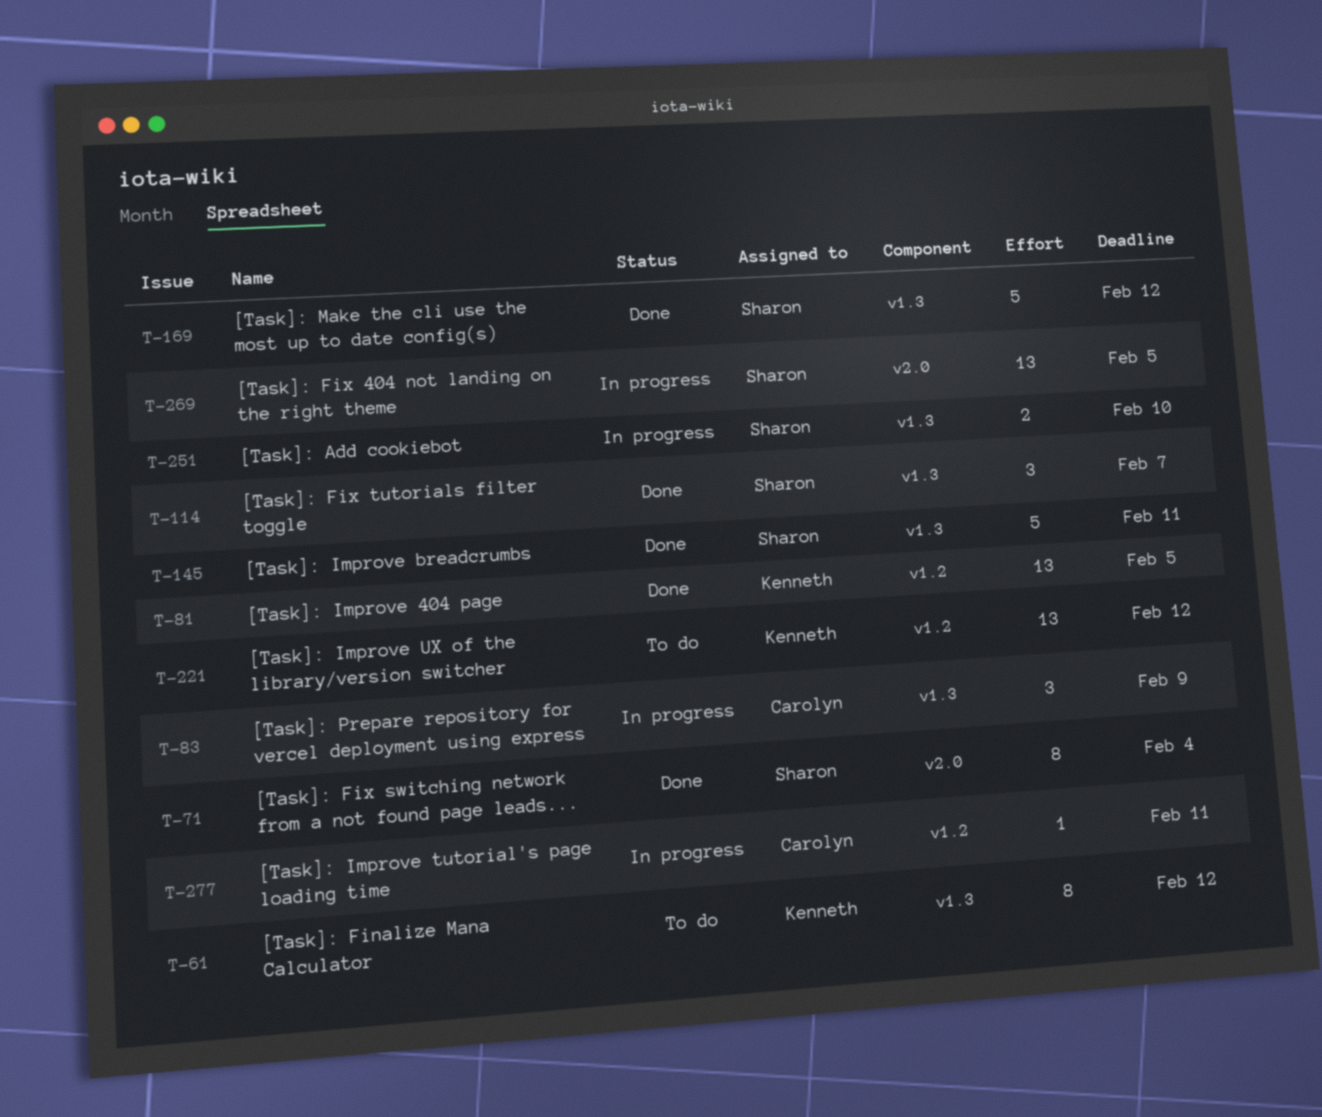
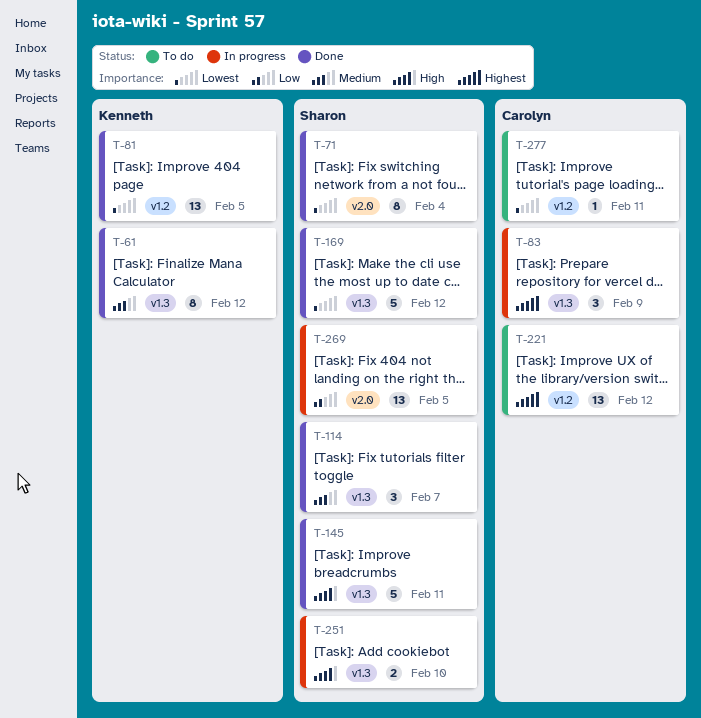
T-61, status: To do -> Done
T-221, owner: Kenneth -> Carolyn
T-277, status: In progress -> To do

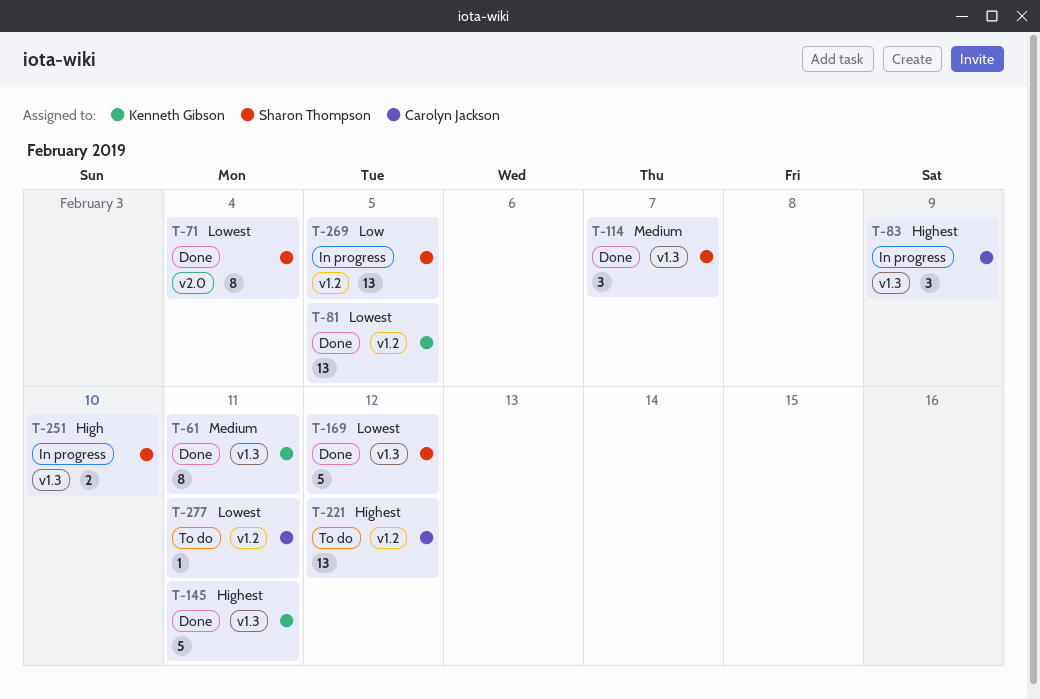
T-61, due: Feb 12 -> Feb 11
T-145, owner: Sharon Thompson -> Kenneth Gibson
T-145, priority: High -> Highest
T-269, label: v2.0 -> v1.2

